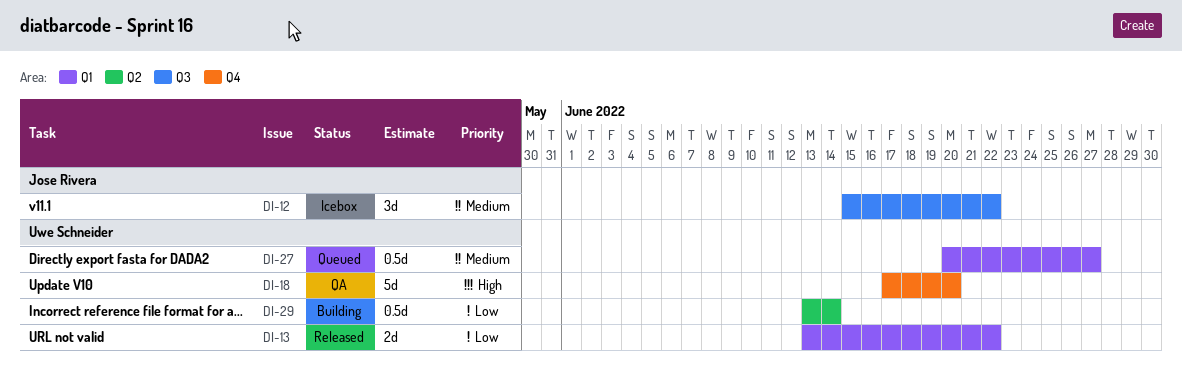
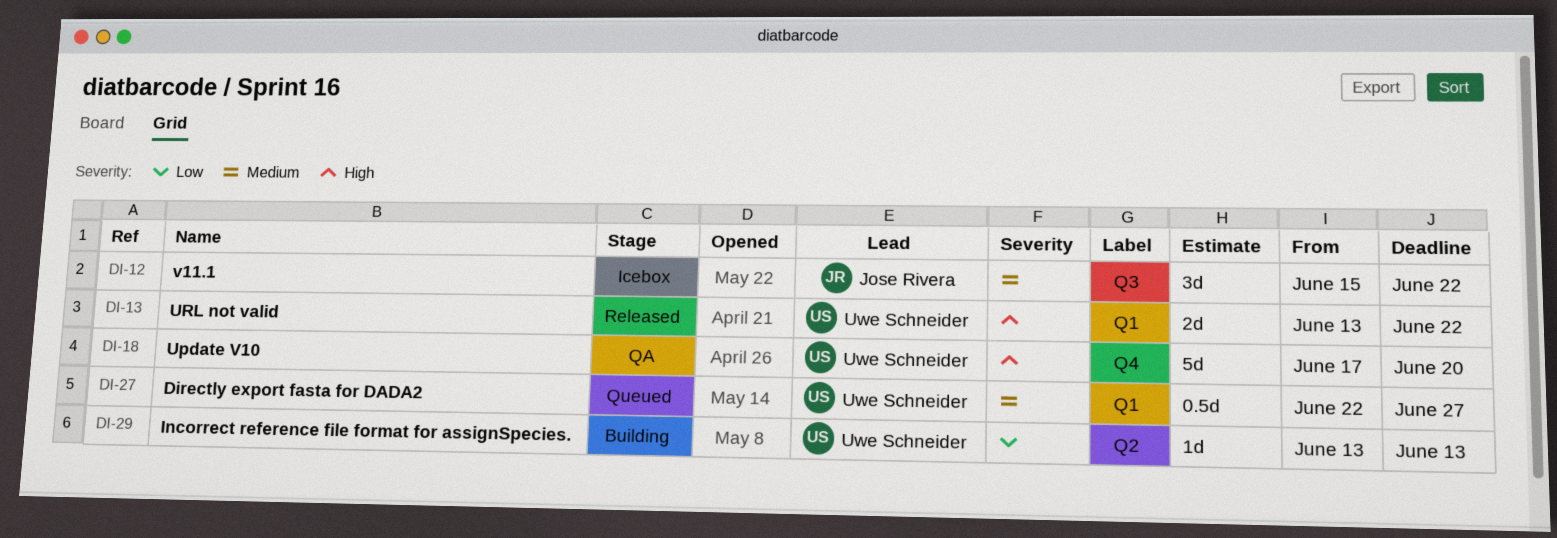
DI-13, priority: Low -> High
DI-27, start: Jun 20 -> Jun 22
DI-29, estimate: 0.5d -> 1d
DI-29, due: Jun 14 -> Jun 13

